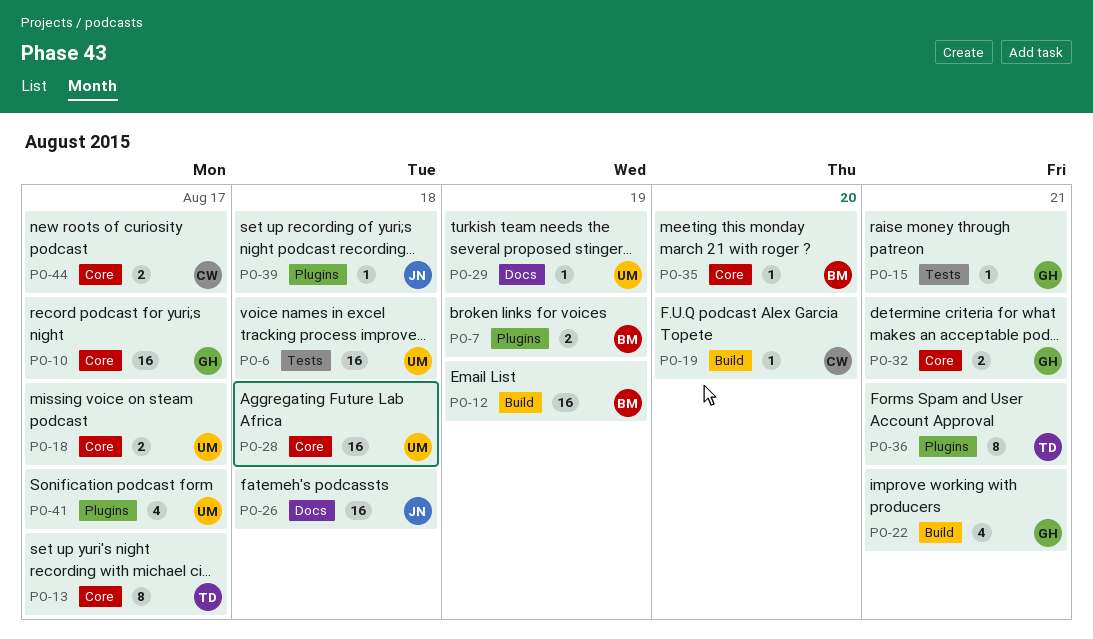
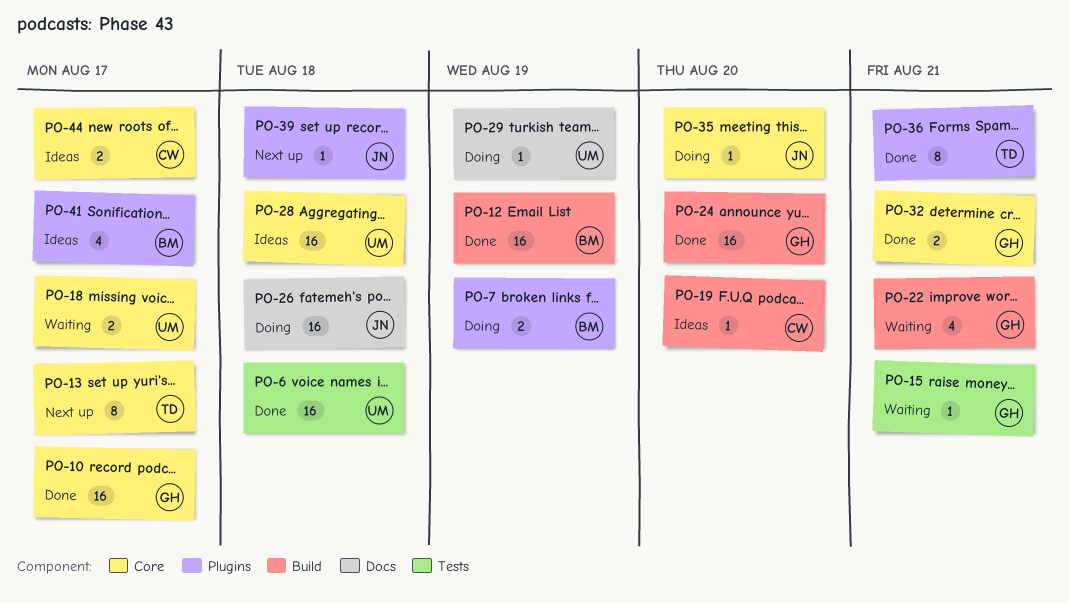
PO-24: none -> present
PO-35, owner: BM -> JN
PO-41, owner: UM -> BM

